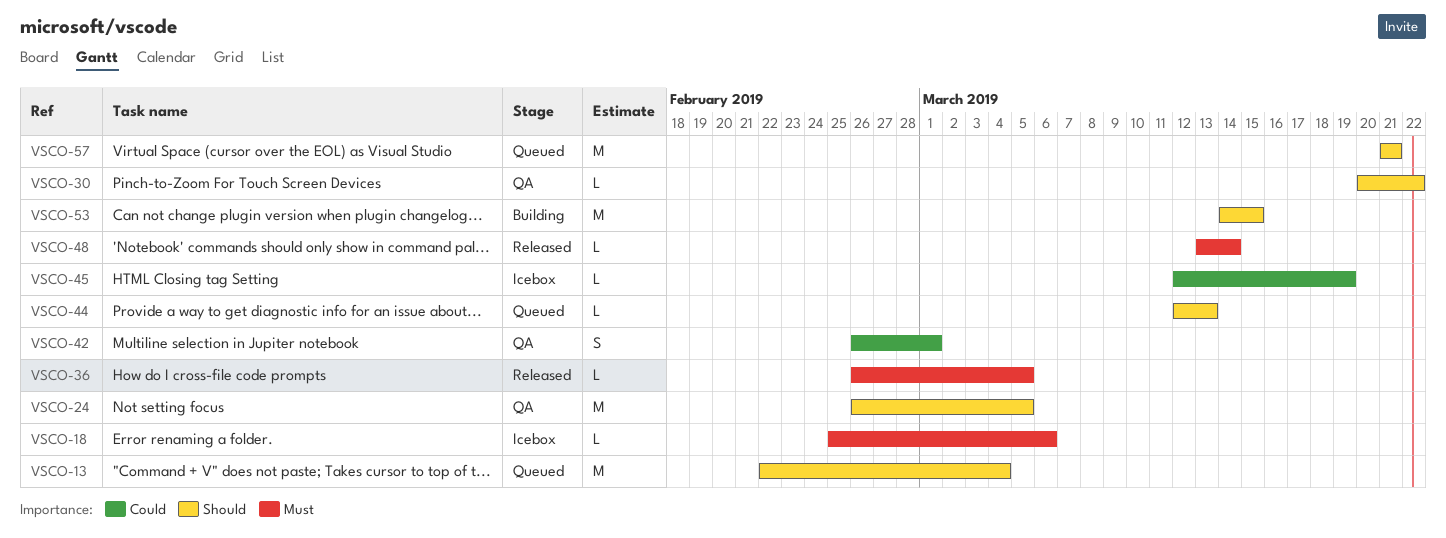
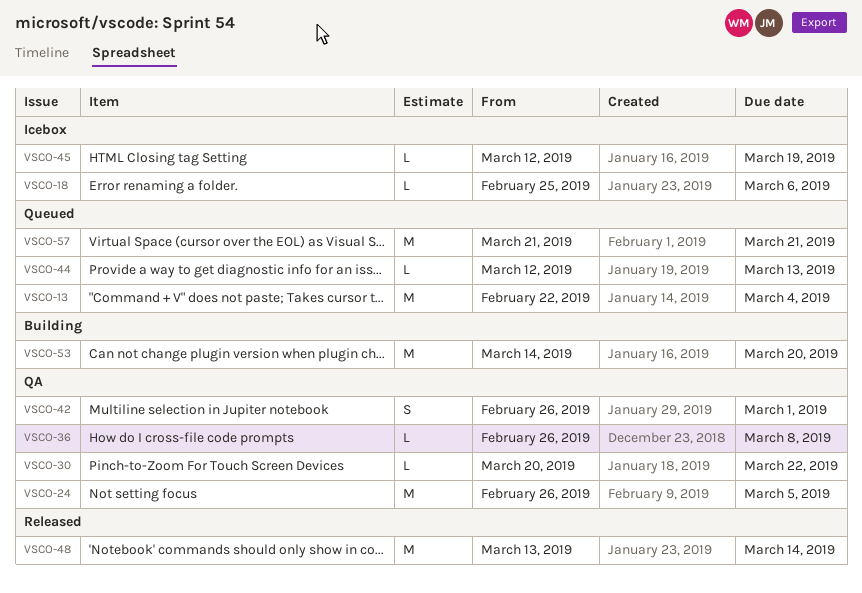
VSCO-36, status: Released -> QA
VSCO-36, due: Mar 5 -> Mar 8
VSCO-48, estimate: L -> M
VSCO-53, due: Mar 15 -> Mar 20

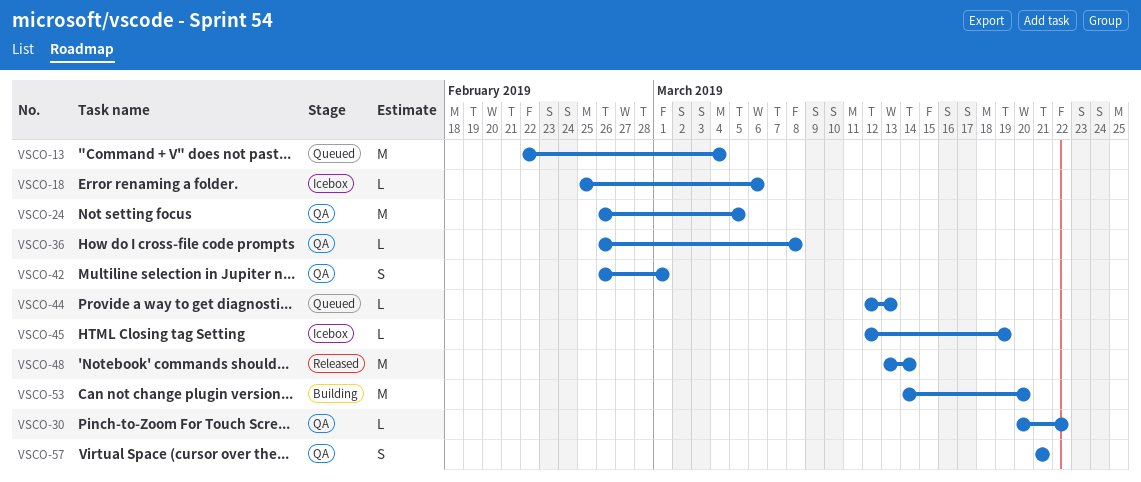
VSCO-57, status: Queued -> QA
VSCO-57, estimate: M -> S

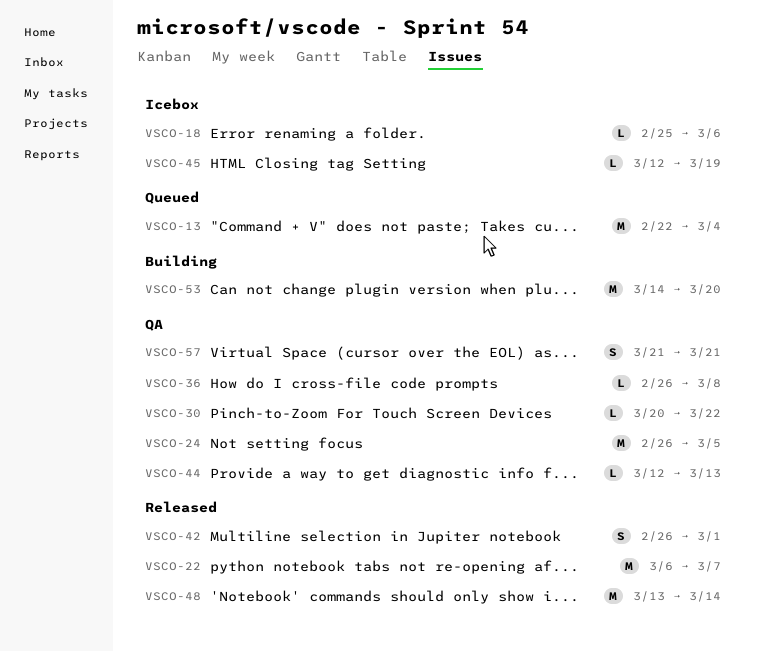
VSCO-22: none -> present
VSCO-42, status: QA -> Released
VSCO-44, status: Queued -> QA

